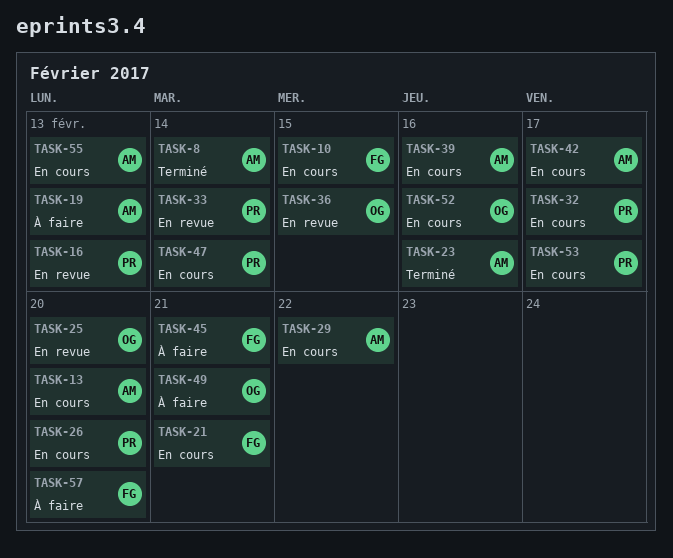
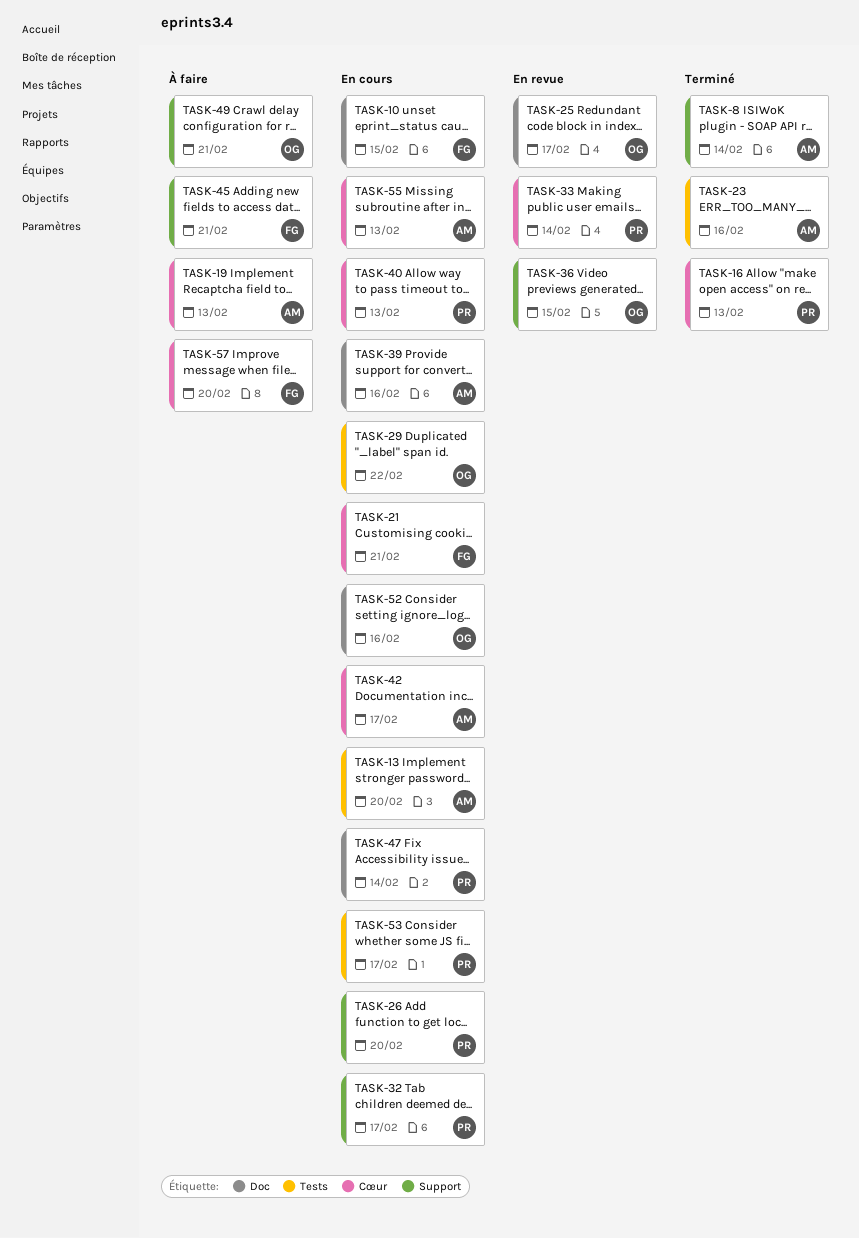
TASK-16, status: En revue -> Terminé
TASK-25, due: Feb 20 -> Feb 17
TASK-29, owner: AM -> OG
TASK-40: none -> present

